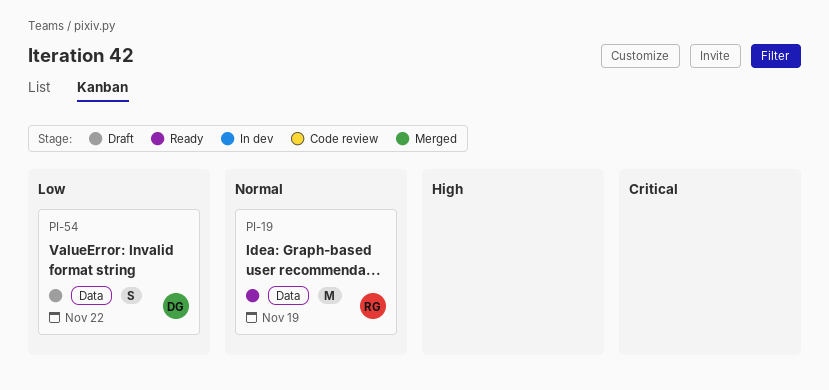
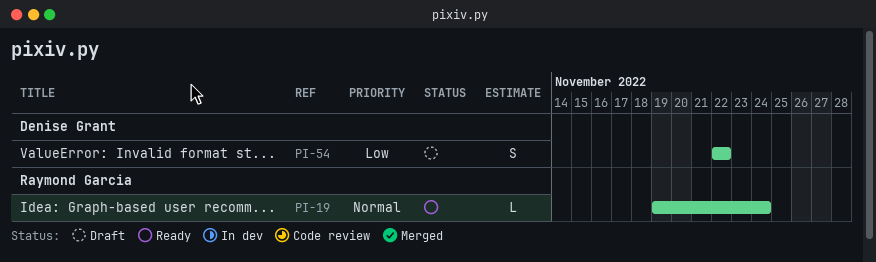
PI-19, estimate: M -> L
PI-19, due: Nov 19 -> Nov 24

